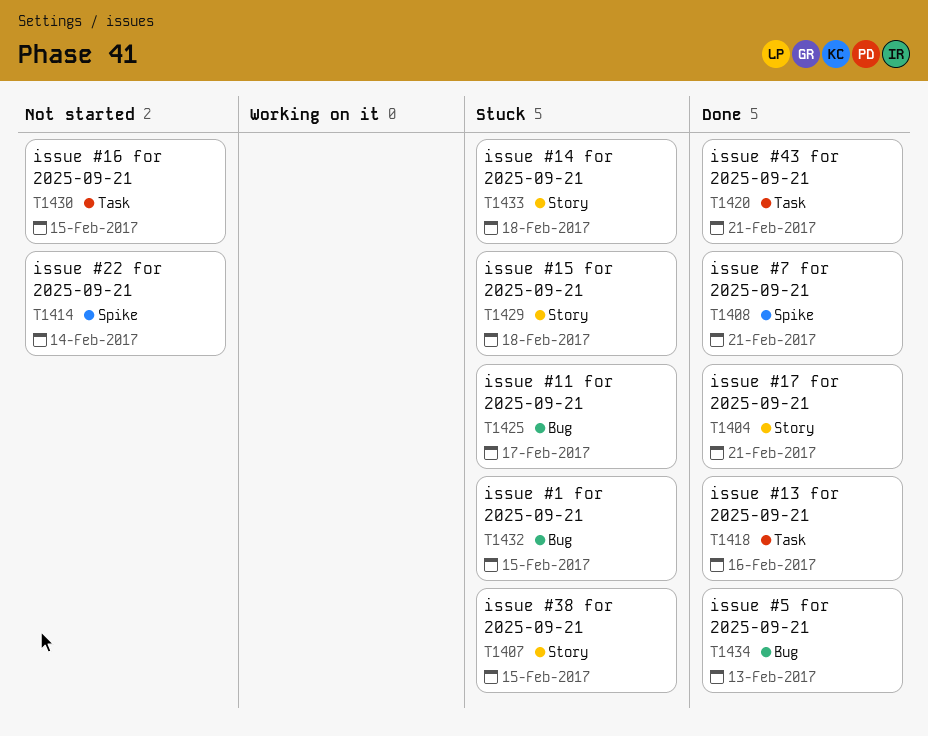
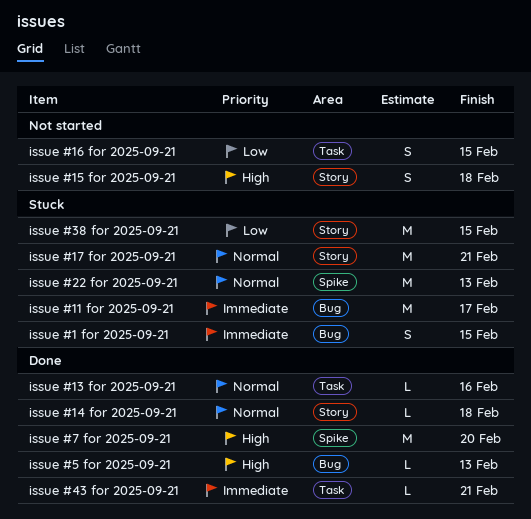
issue #14 for 2025-09-21, status: Stuck -> Done
issue #15 for 2025-09-21, status: Stuck -> Not started
issue #17 for 2025-09-21, status: Done -> Stuck
issue #22 for 2025-09-21, status: Not started -> Stuck
issue #22 for 2025-09-21, due: Feb 14 -> Feb 13
issue #7 for 2025-09-21, due: Feb 21 -> Feb 20

